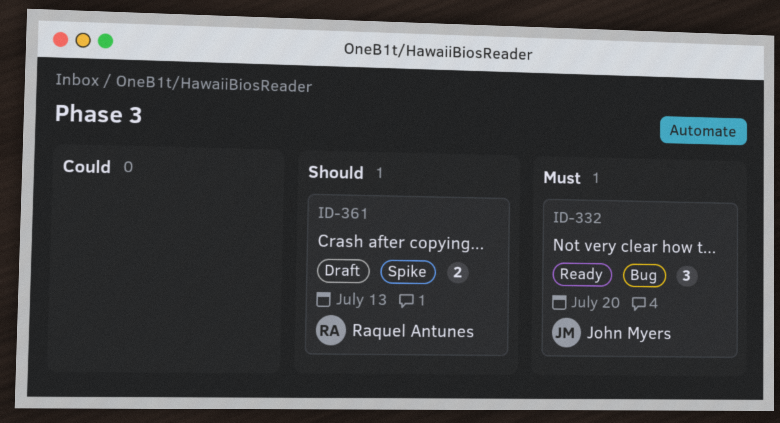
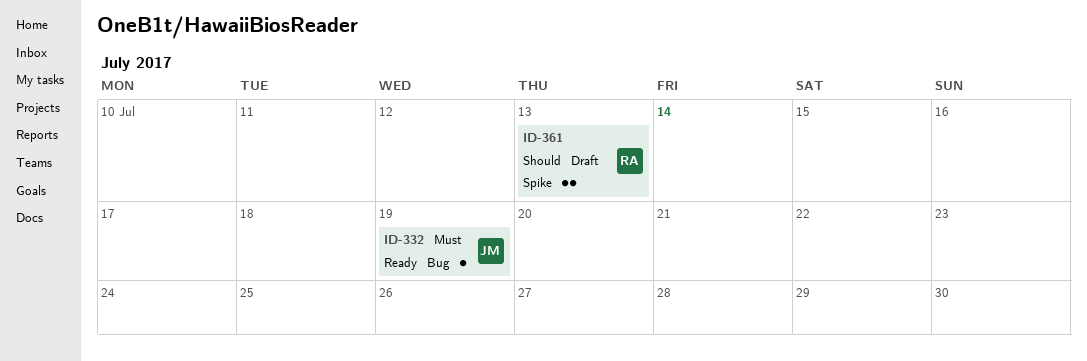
ID-332, estimate: 3 -> 1
ID-332, due: Jul 20 -> Jul 19

